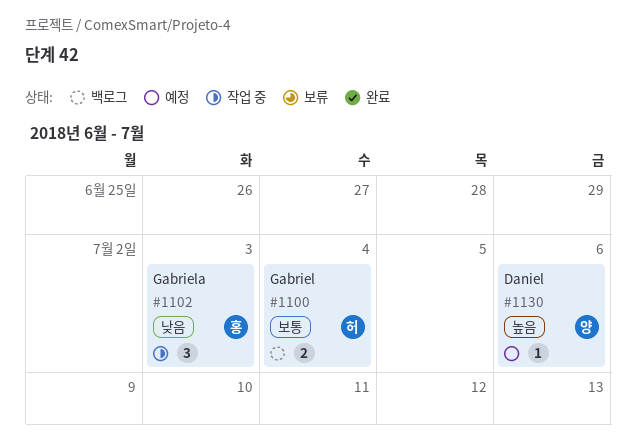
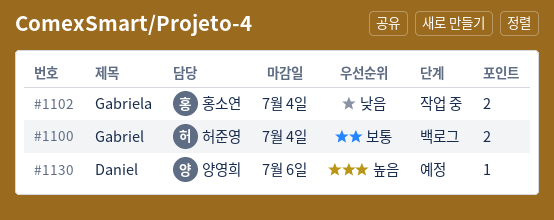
#1102, estimate: 3 -> 2
#1102, due: Jul 3 -> Jul 4

